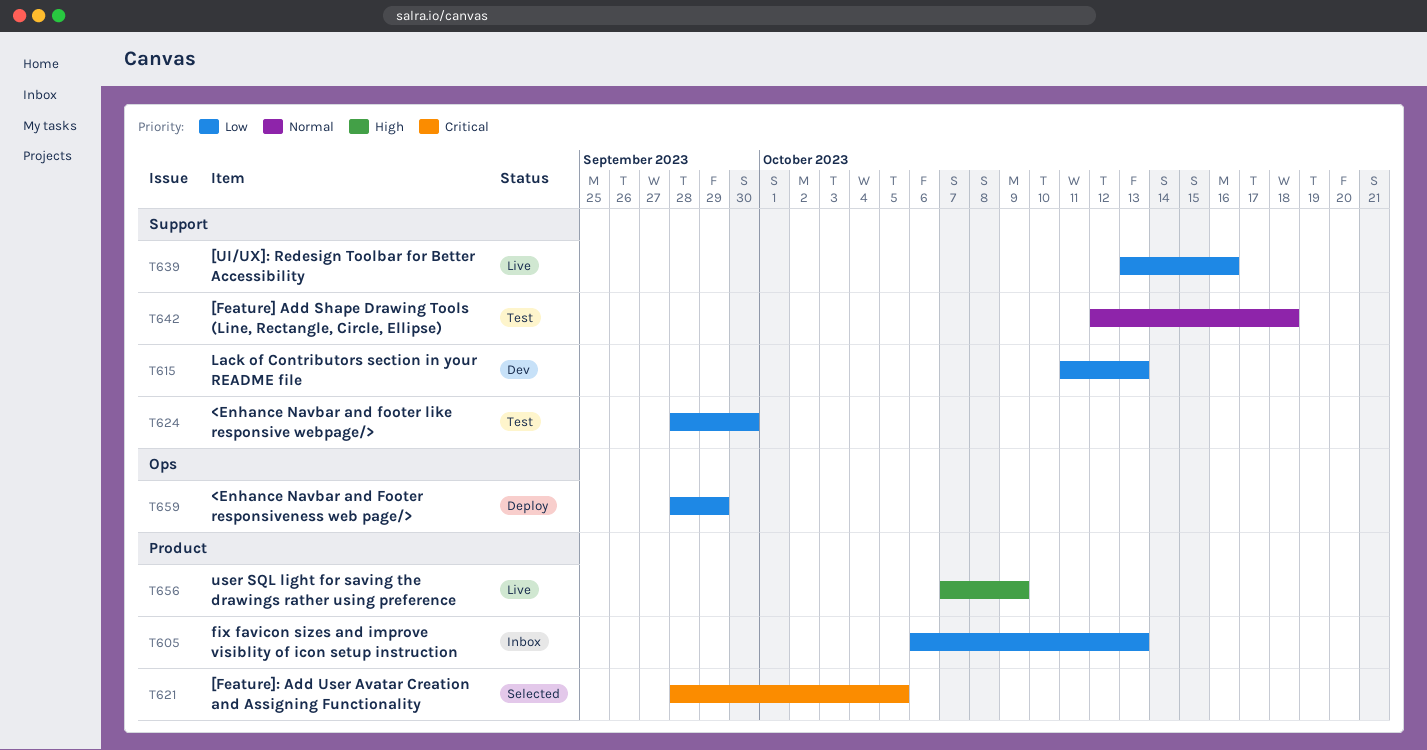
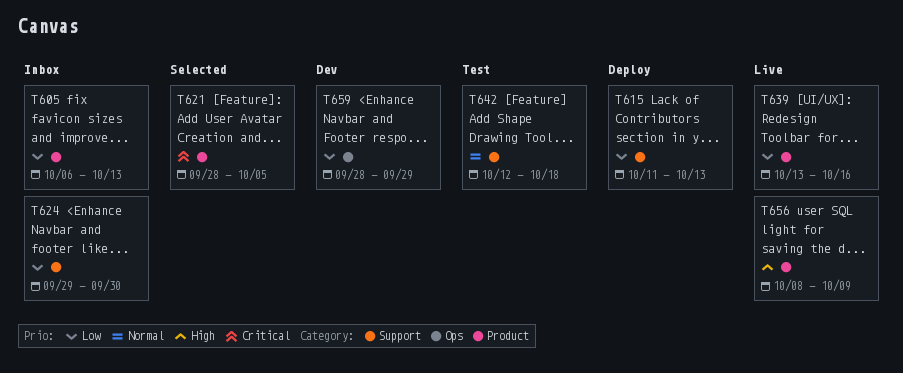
T615, status: Dev -> Deploy
T624, status: Test -> Inbox
T624, start: Sep 28 -> Sep 29
T639, label: Support -> Product
T656, start: Oct 7 -> Oct 8
T659, status: Deploy -> Dev

